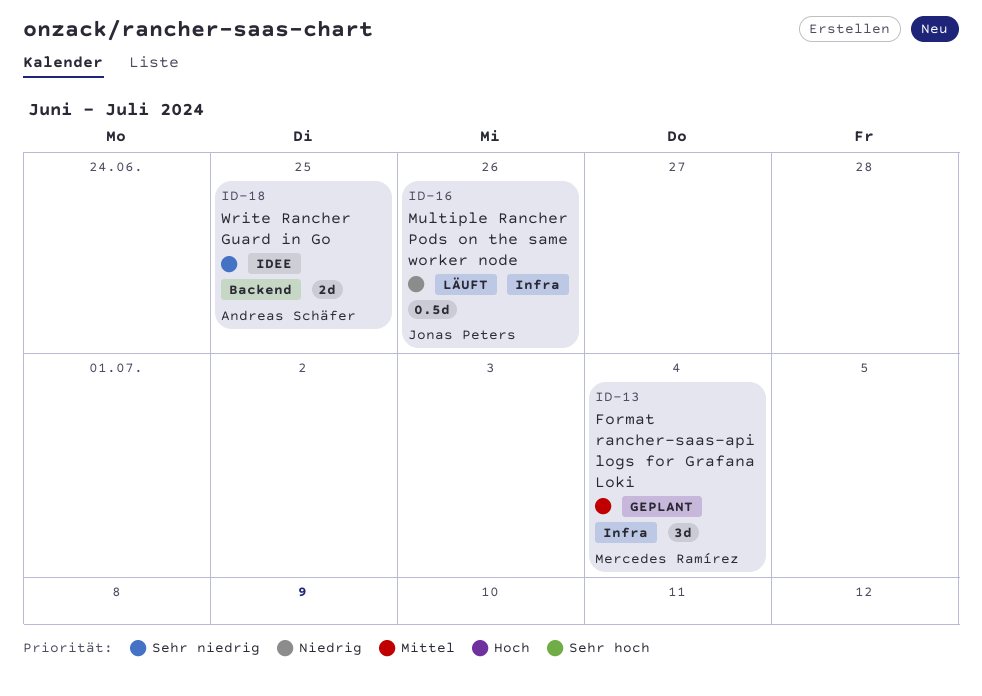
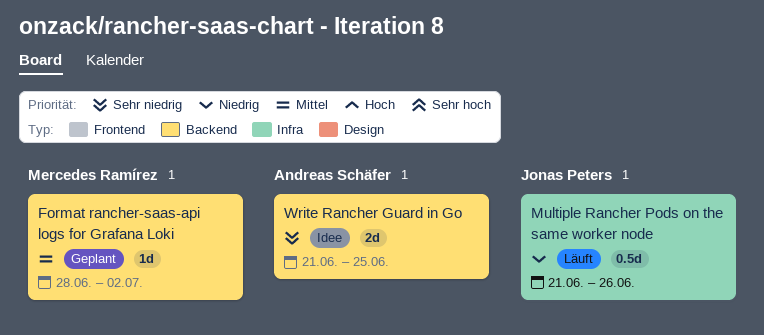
Format rancher-saas-api logs for Grafana Loki, label: Infra -> Backend
Format rancher-saas-api logs for Grafana Loki, estimate: 3d -> 1d
Format rancher-saas-api logs for Grafana Loki, due: Jul 4 -> Jul 2

